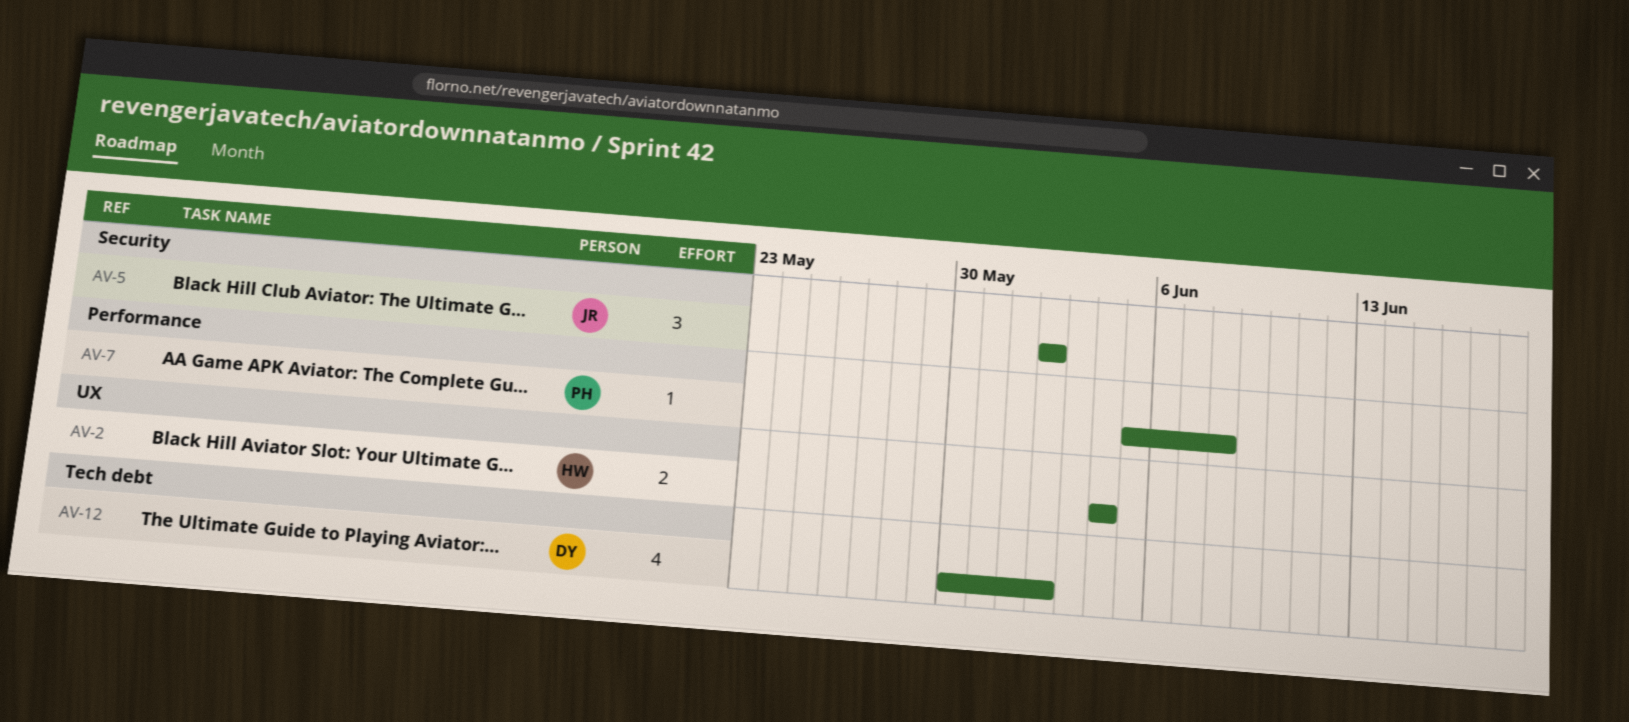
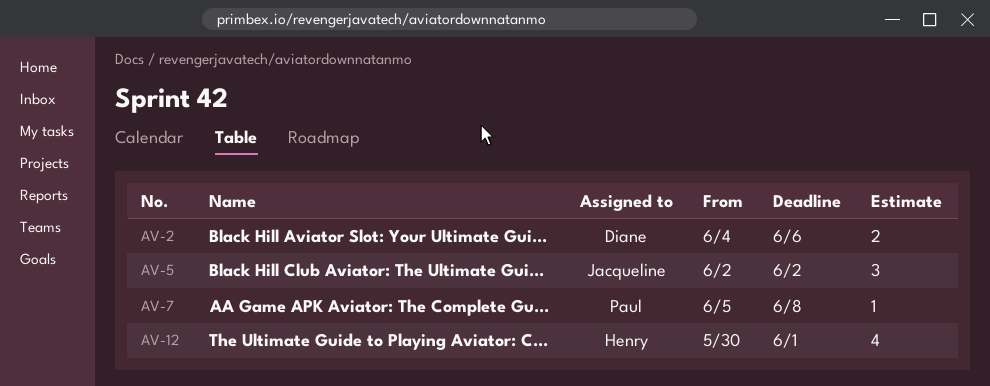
AV-2, owner: Henry -> Diane
AV-2, due: Jun 4 -> Jun 6
AV-12, owner: Diane -> Henry
AV-12, due: Jun 2 -> Jun 1

